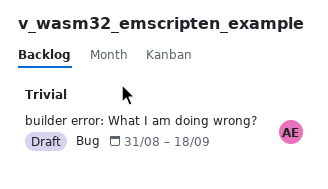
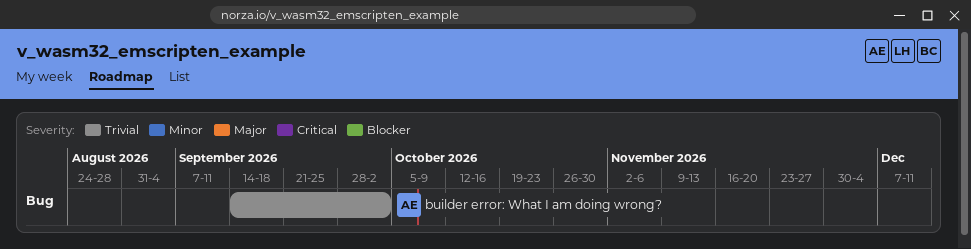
builder error: What I am doing wrong?, start: Aug 31 -> Sep 14
builder error: What I am doing wrong?, due: Sep 18 -> Oct 2

